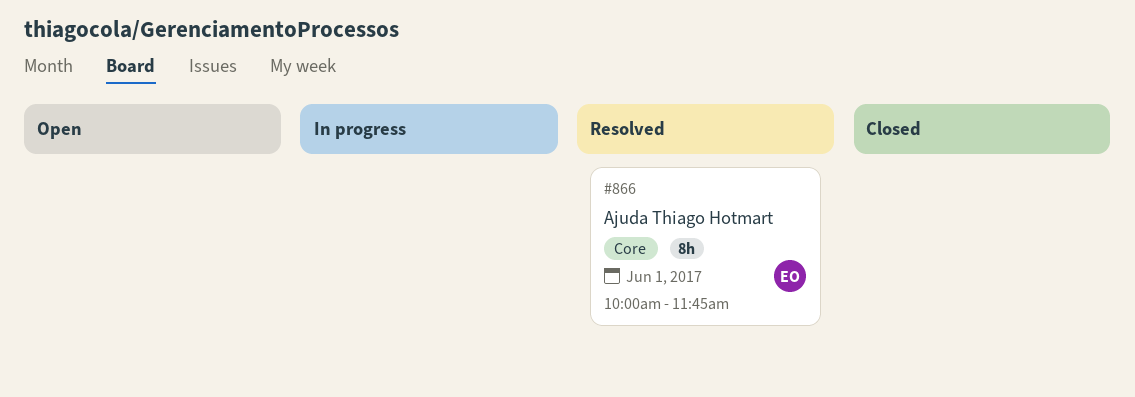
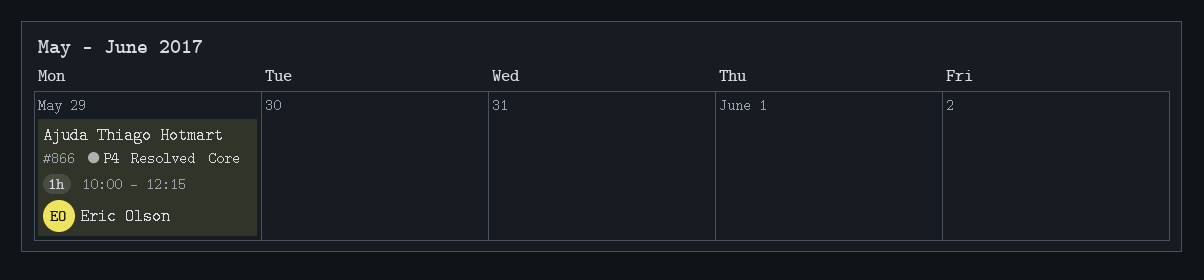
#866, estimate: 8h -> 1h
#866, day: Jun 1 -> May 29
#866, ends: 11:45 -> 12:15

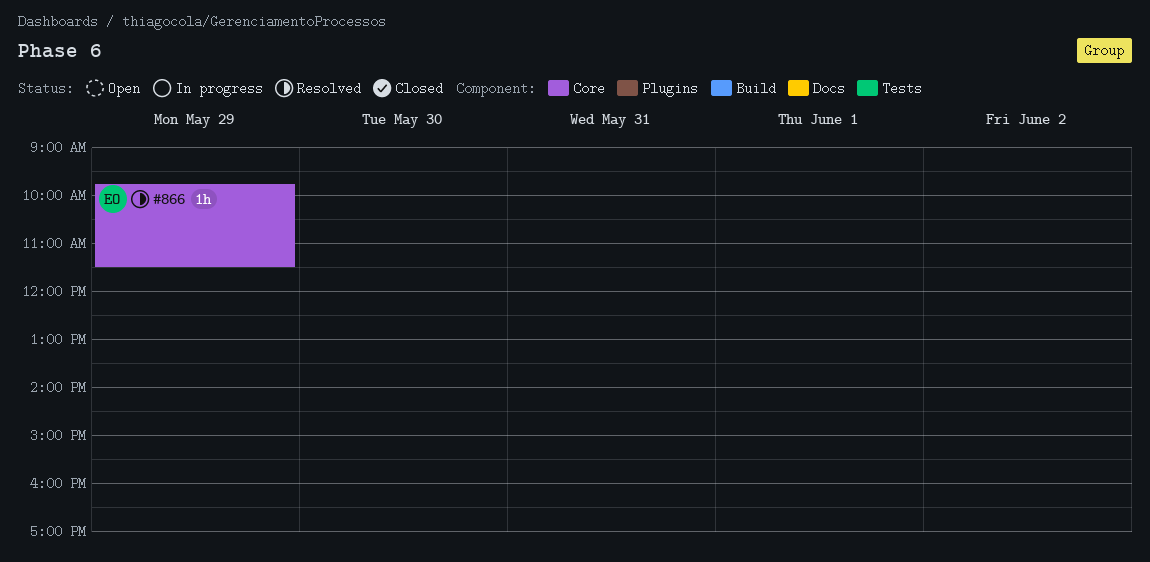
#866, begins: 10:00 -> 09:45
#866, ends: 12:15 -> 11:30

